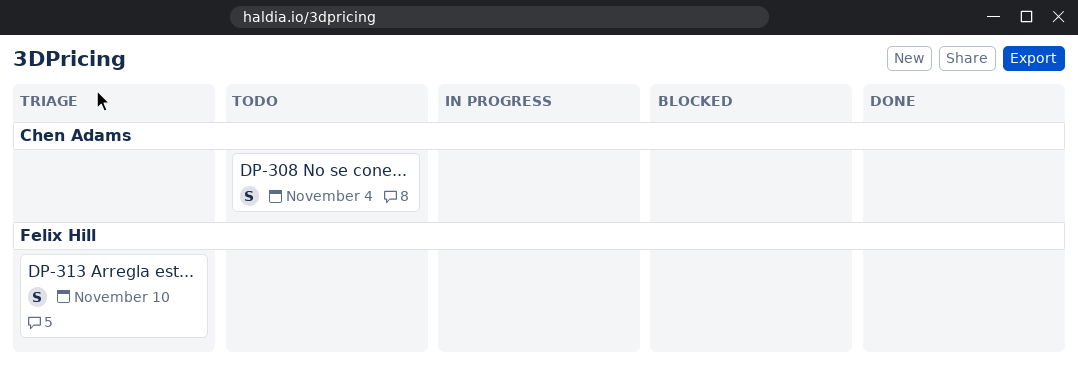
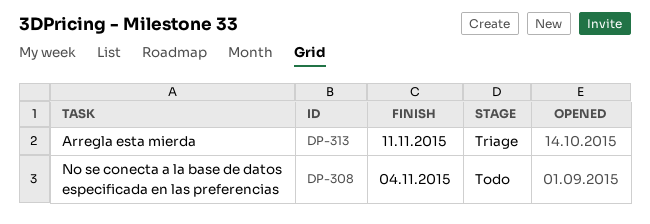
DP-313, due: Nov 10 -> Nov 11

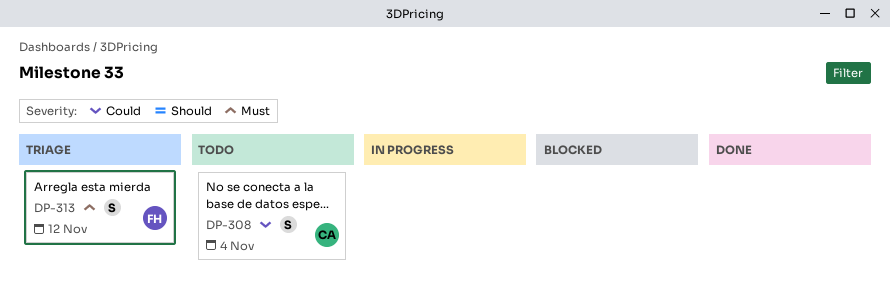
DP-313, due: Nov 11 -> Nov 12

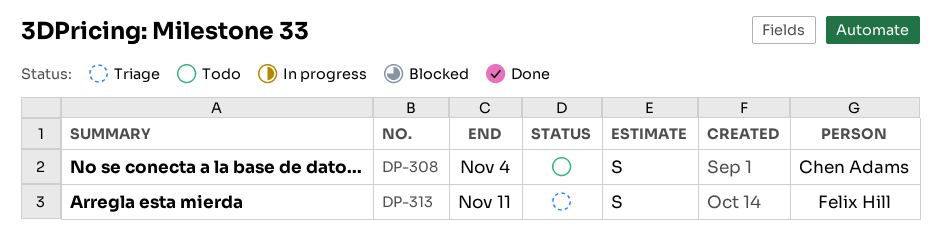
DP-313, due: Nov 12 -> Nov 11

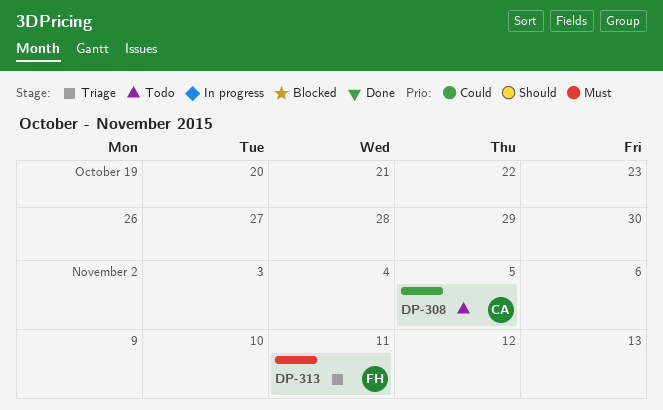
DP-308, due: Nov 4 -> Nov 5

